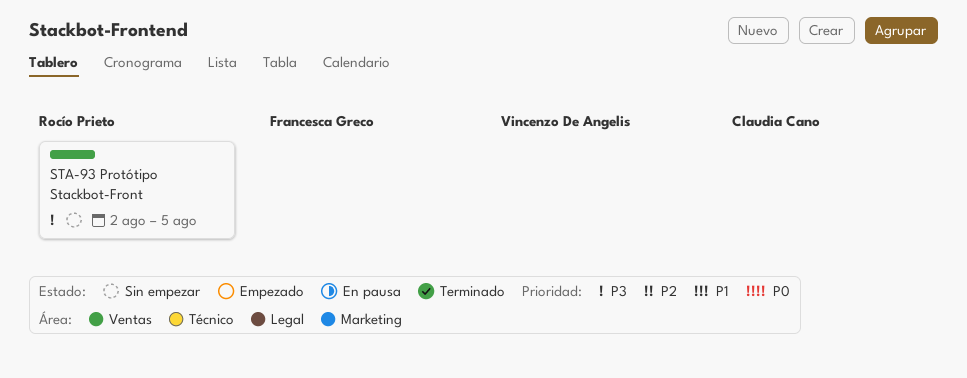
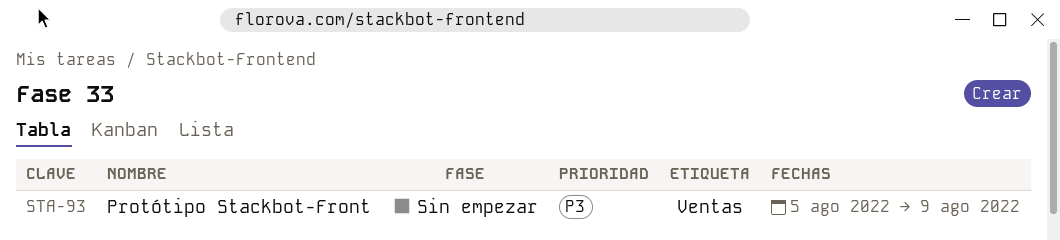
STA-93, start: Aug 2 -> Aug 5
STA-93, due: Aug 5 -> Aug 9

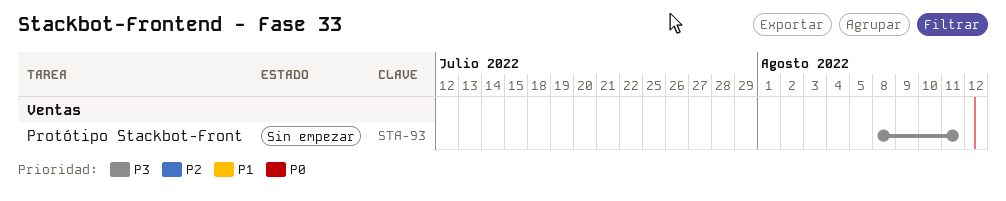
STA-93, start: Aug 5 -> Aug 8
STA-93, due: Aug 9 -> Aug 11

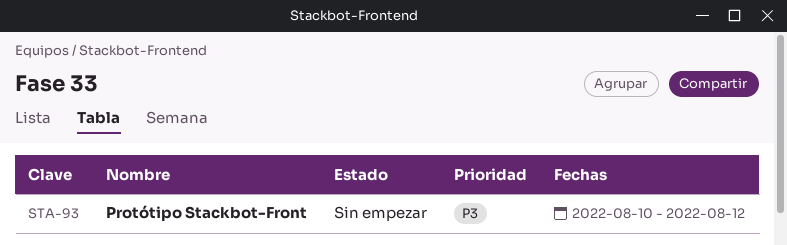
STA-93, start: Aug 8 -> Aug 10
STA-93, due: Aug 11 -> Aug 12

